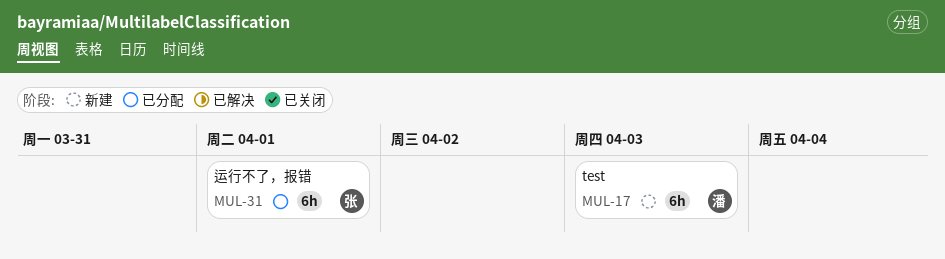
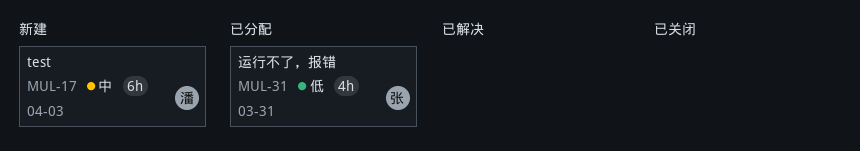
MUL-31, estimate: 6h -> 4h
MUL-31, due: Apr 1 -> Mar 31

